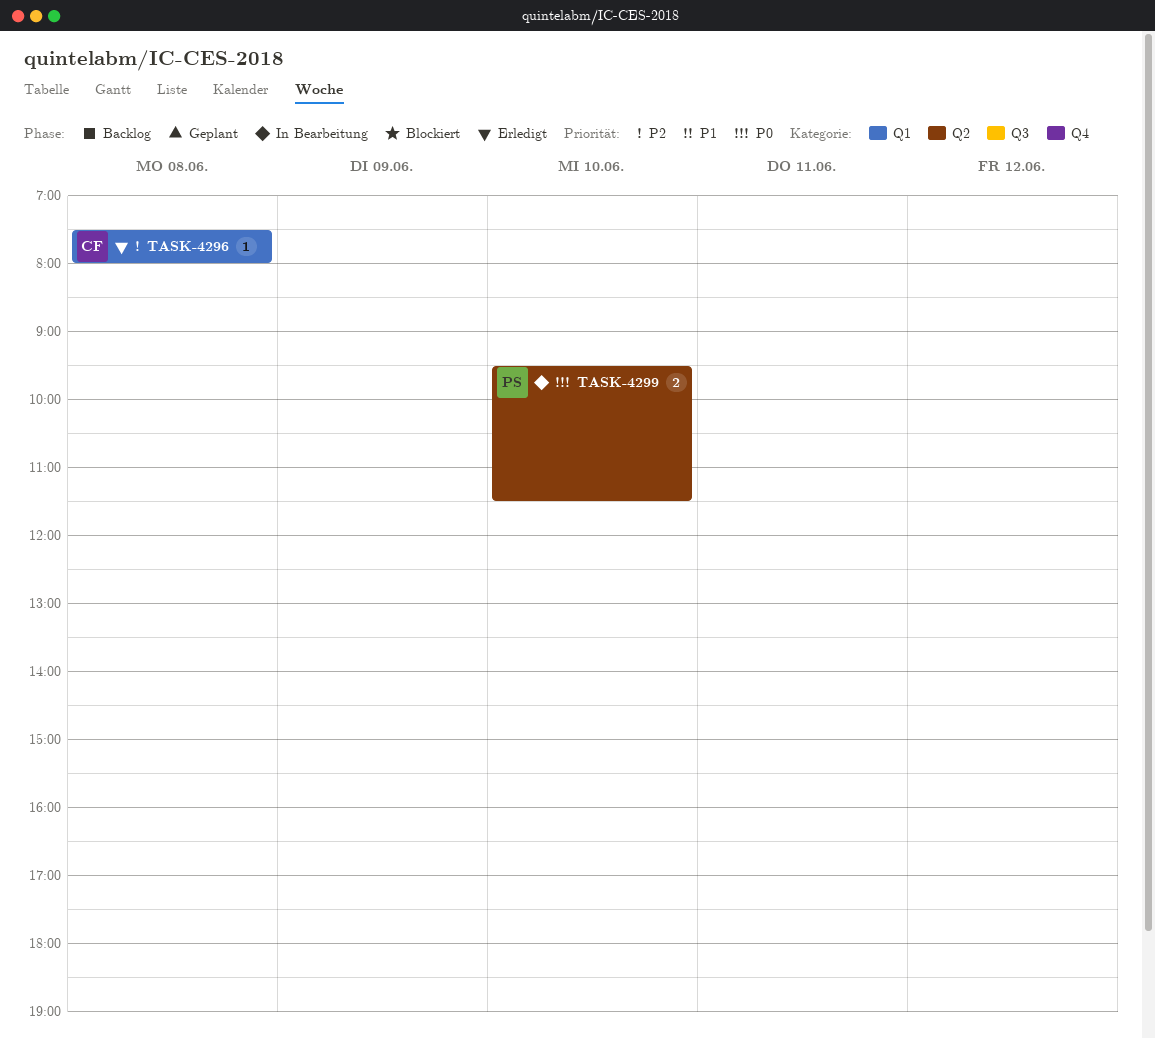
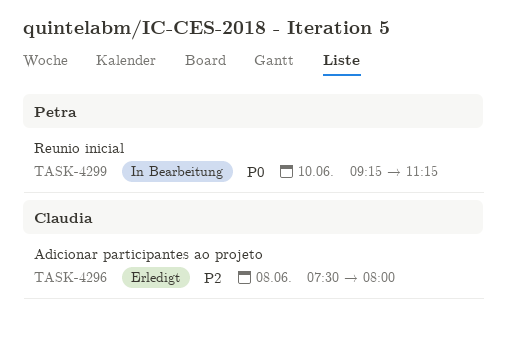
TASK-4299, begins: 09:30 -> 09:15
TASK-4299, ends: 11:30 -> 11:15

